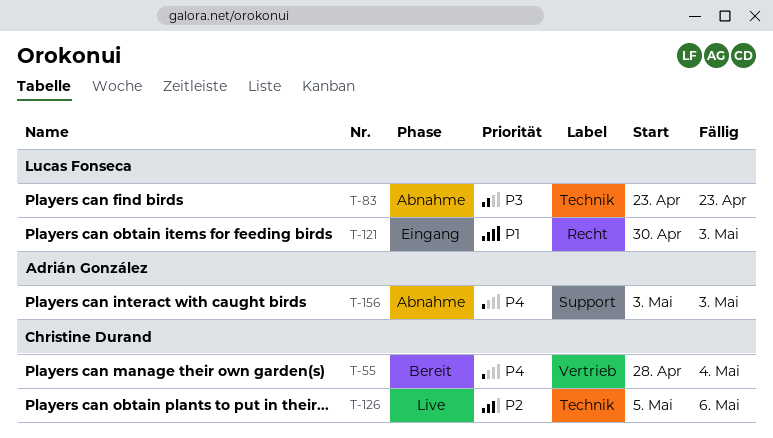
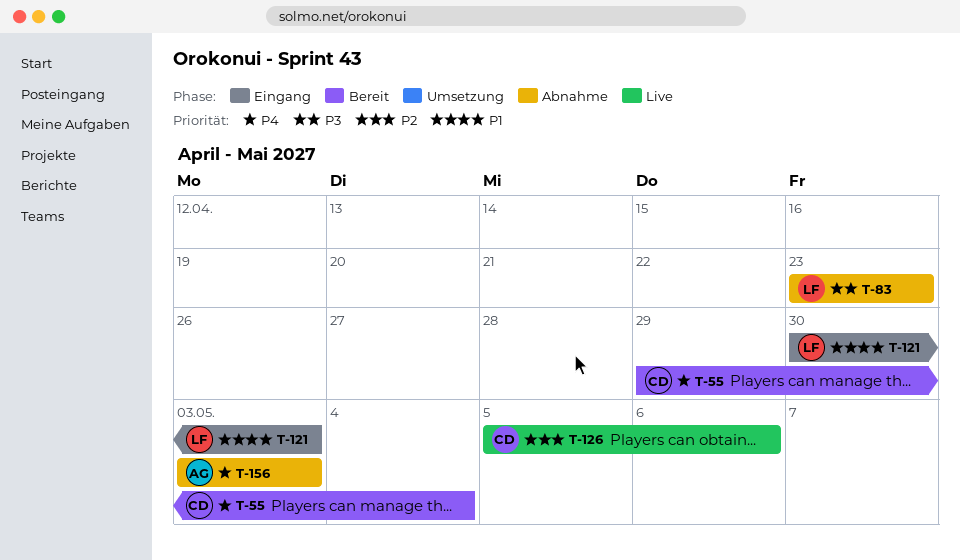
T-55, start: Apr 28 -> Apr 29

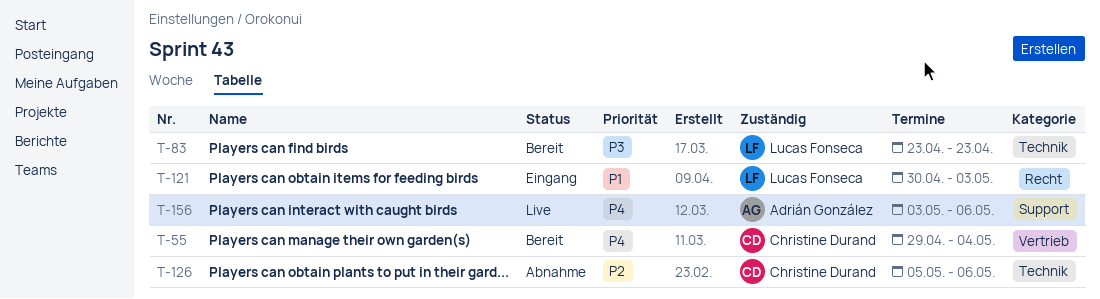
T-83, status: Abnahme -> Bereit
T-126, status: Live -> Abnahme
T-156, status: Abnahme -> Live
T-156, due: May 3 -> May 6

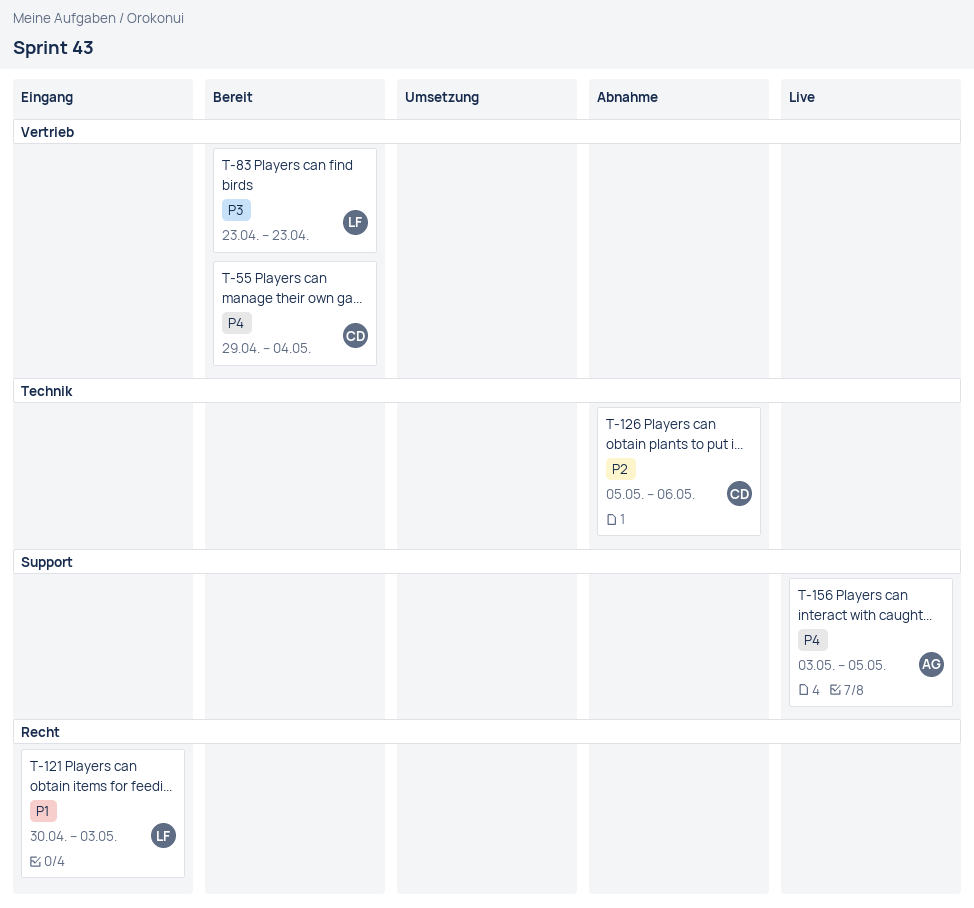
T-83, label: Technik -> Vertrieb
T-156, due: May 6 -> May 5

